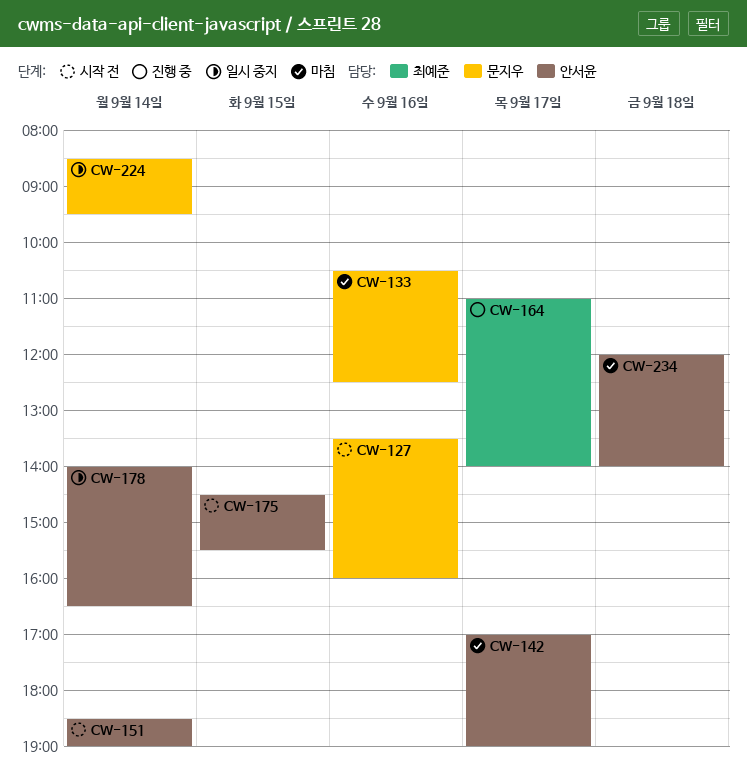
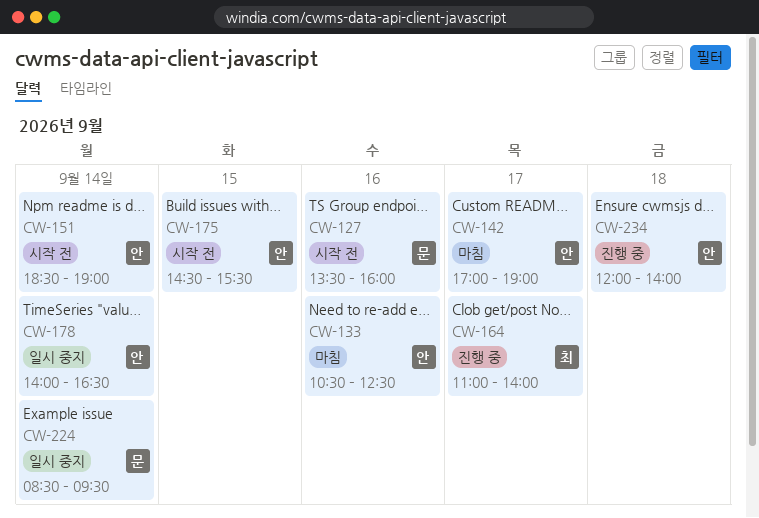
CW-133, owner: 문지우 -> 안서윤
CW-234, status: 마침 -> 진행 중

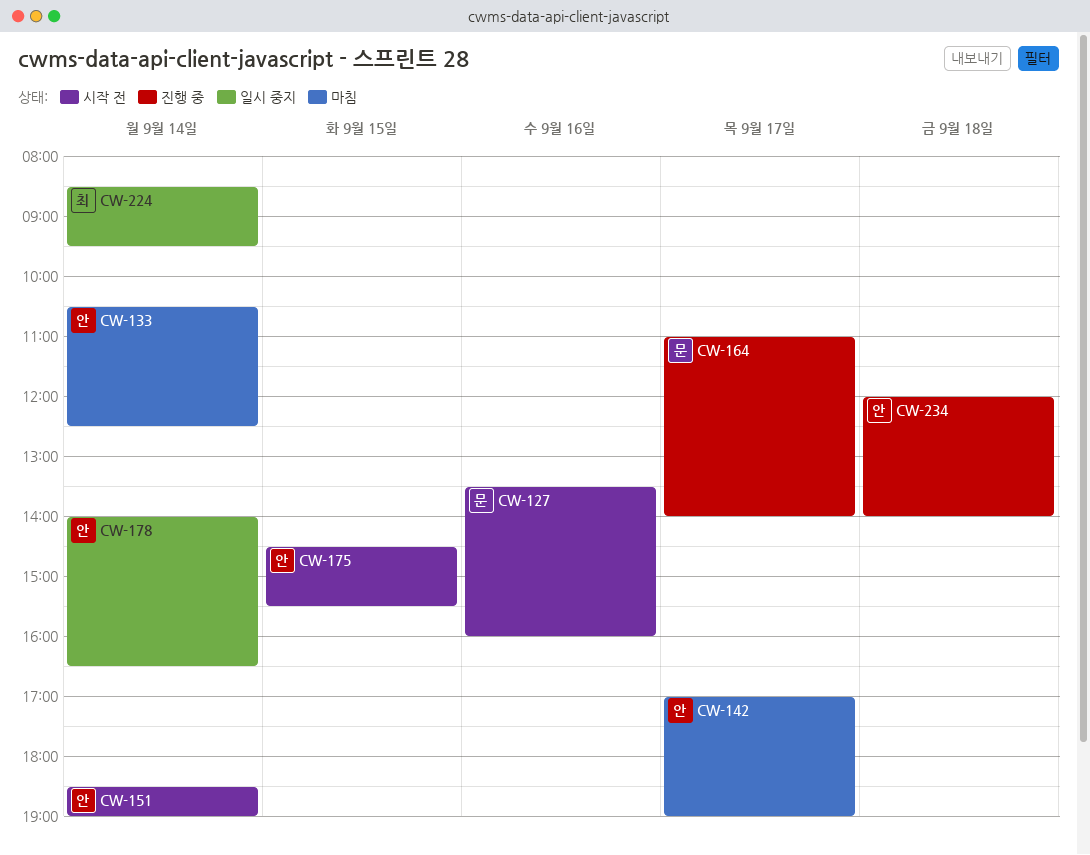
CW-133, day: Sep 16 -> Sep 14
CW-164, owner: 최 -> 문
CW-224, owner: 문 -> 최

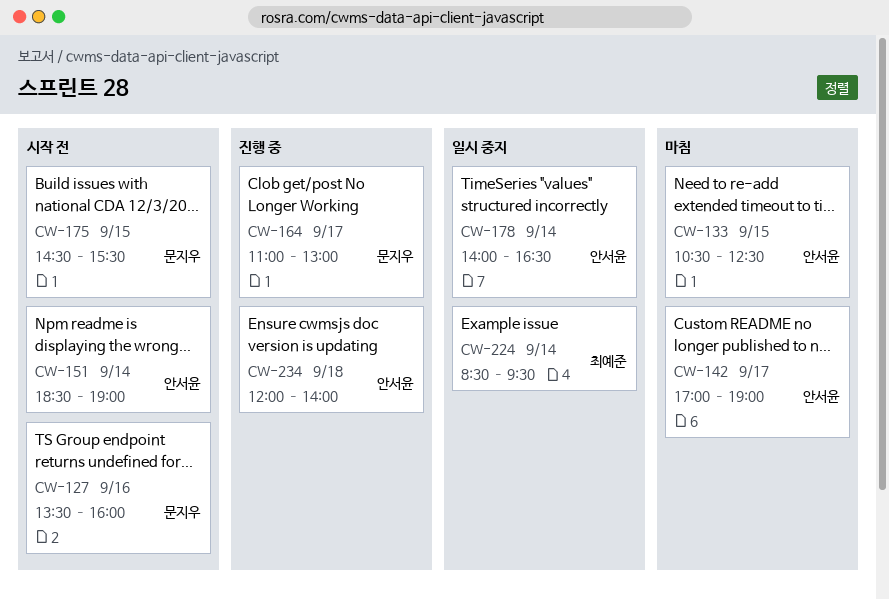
CW-133, day: Sep 14 -> Sep 15
CW-164, ends: 14:00 -> 13:00
CW-175, owner: 안서윤 -> 문지우

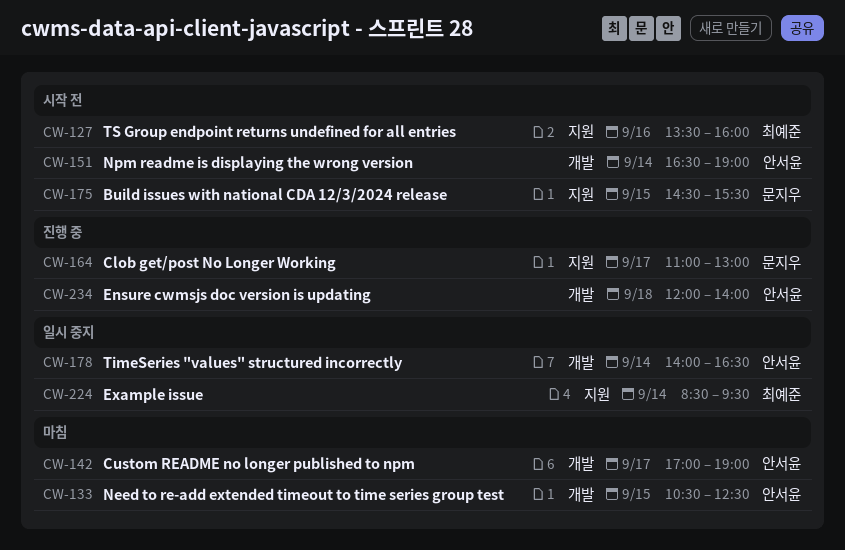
CW-127, owner: 문지우 -> 최예준
CW-151, begins: 18:30 -> 16:30

